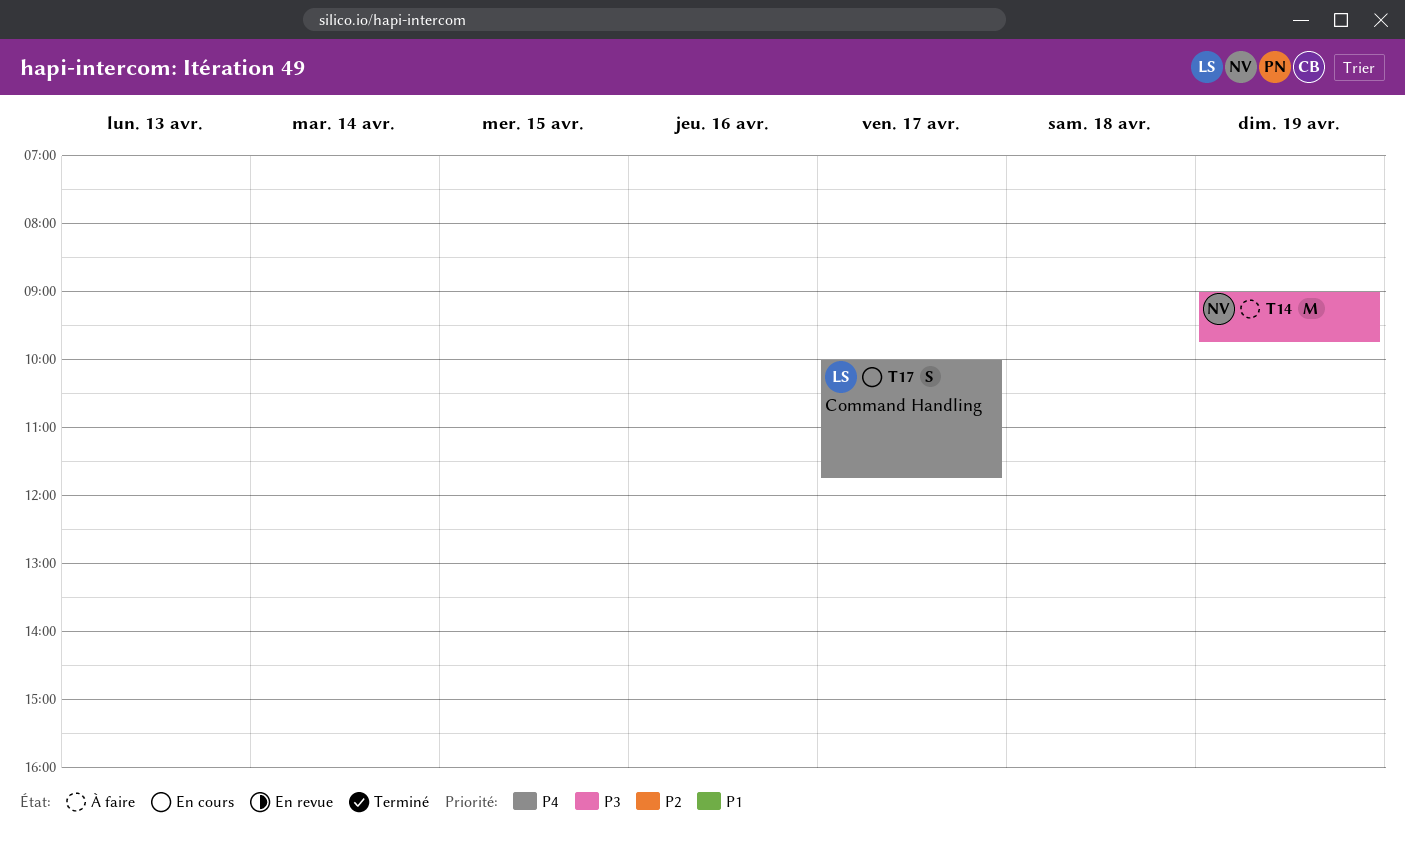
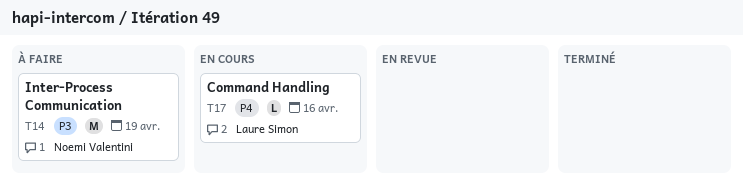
T17, estimate: S -> L
T17, day: Apr 17 -> Apr 16

